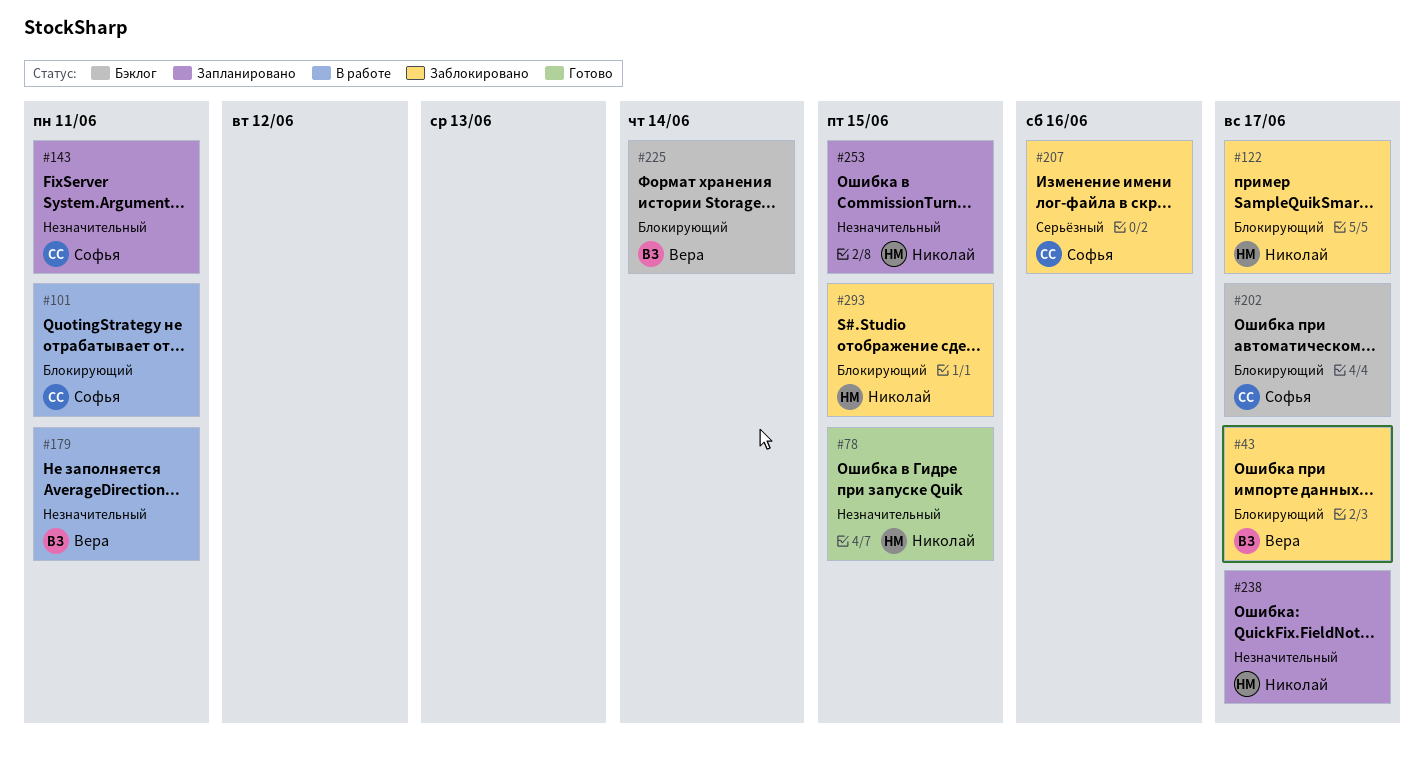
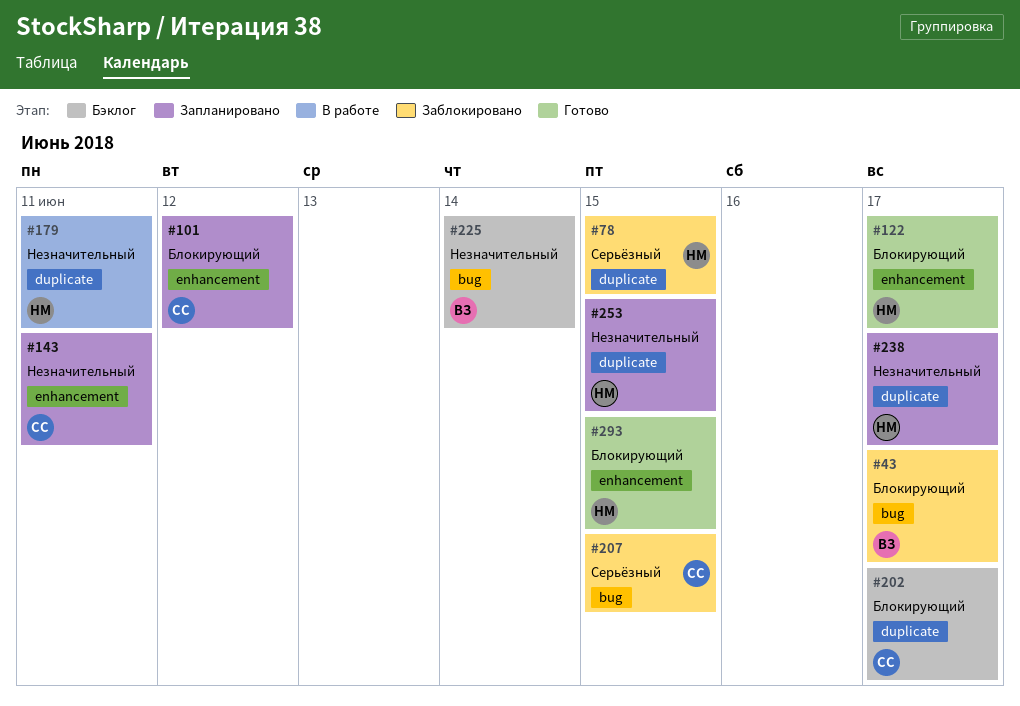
#78, status: Готово -> Заблокировано
#78, priority: Незначительный -> Серьёзный
#101, status: В работе -> Запланировано
#101, due: Jun 11 -> Jun 12
#122, status: Заблокировано -> Готово
#179, owner: Вера -> Николай
#207, due: Jun 16 -> Jun 15
#225, priority: Блокирующий -> Незначительный
#293, status: Заблокировано -> Готово

